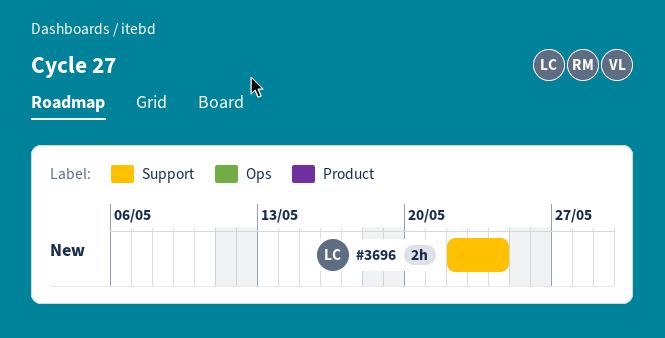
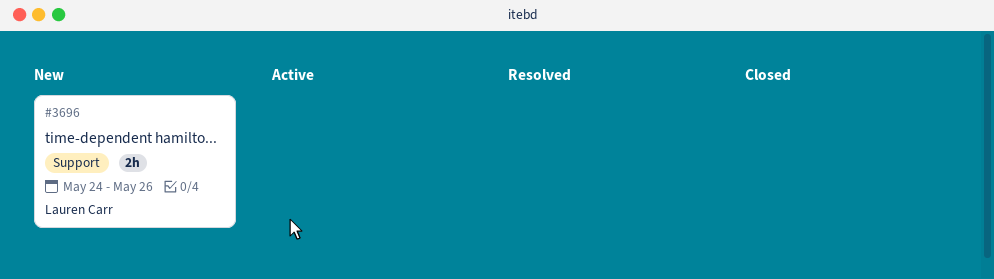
#3696, start: May 22 -> May 24
#3696, due: May 24 -> May 26

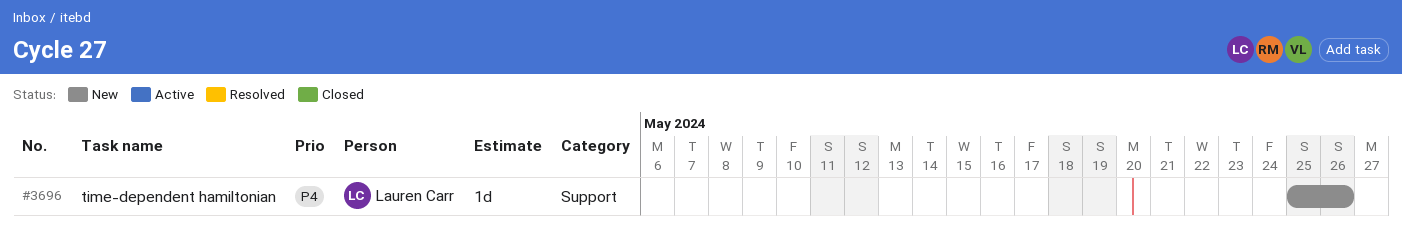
#3696, estimate: 2h -> 1d
#3696, start: May 24 -> May 25

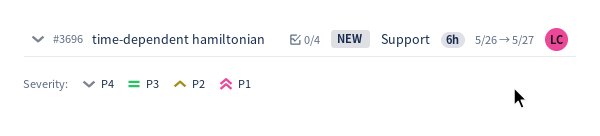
#3696, estimate: 1d -> 6h
#3696, start: May 25 -> May 26
#3696, due: May 26 -> May 27

